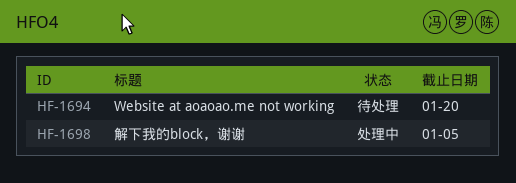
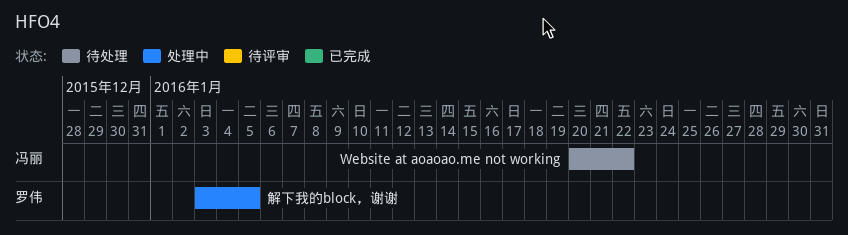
Website at aoaoao.me not working, due: Jan 20 -> Jan 22

